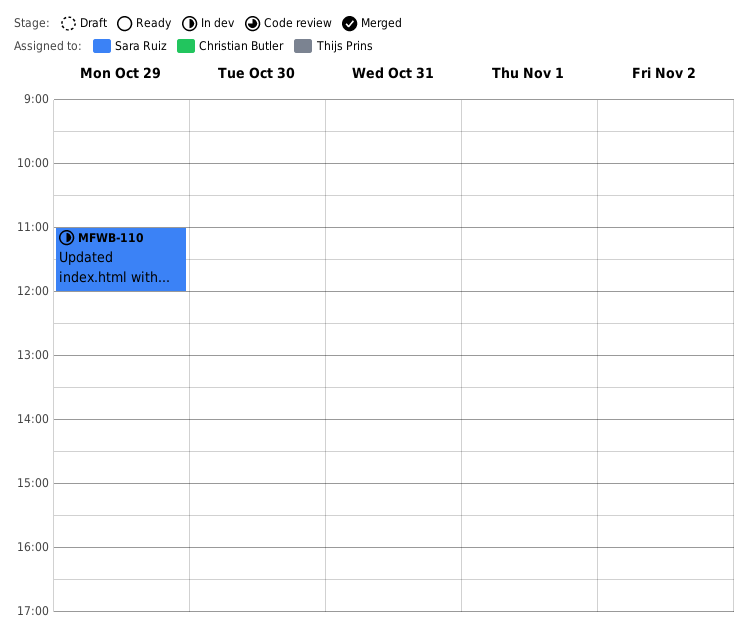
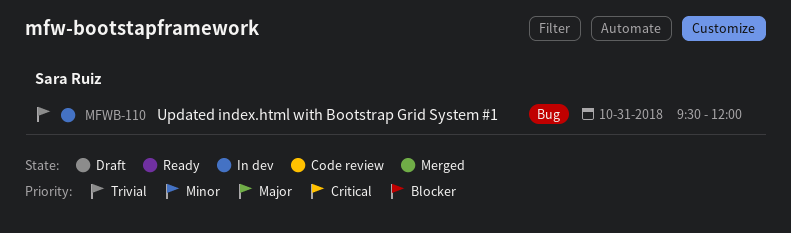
MFWB-110, day: Oct 29 -> Oct 31
MFWB-110, begins: 11:00 -> 09:30

